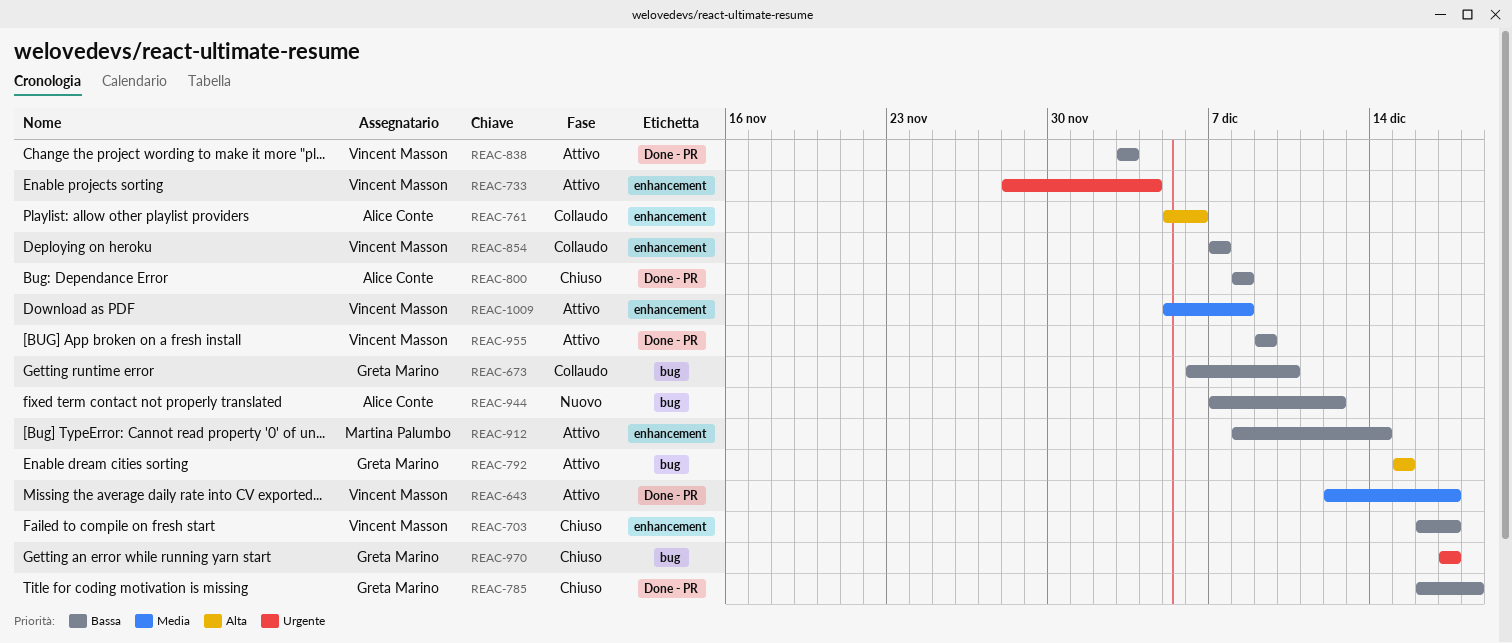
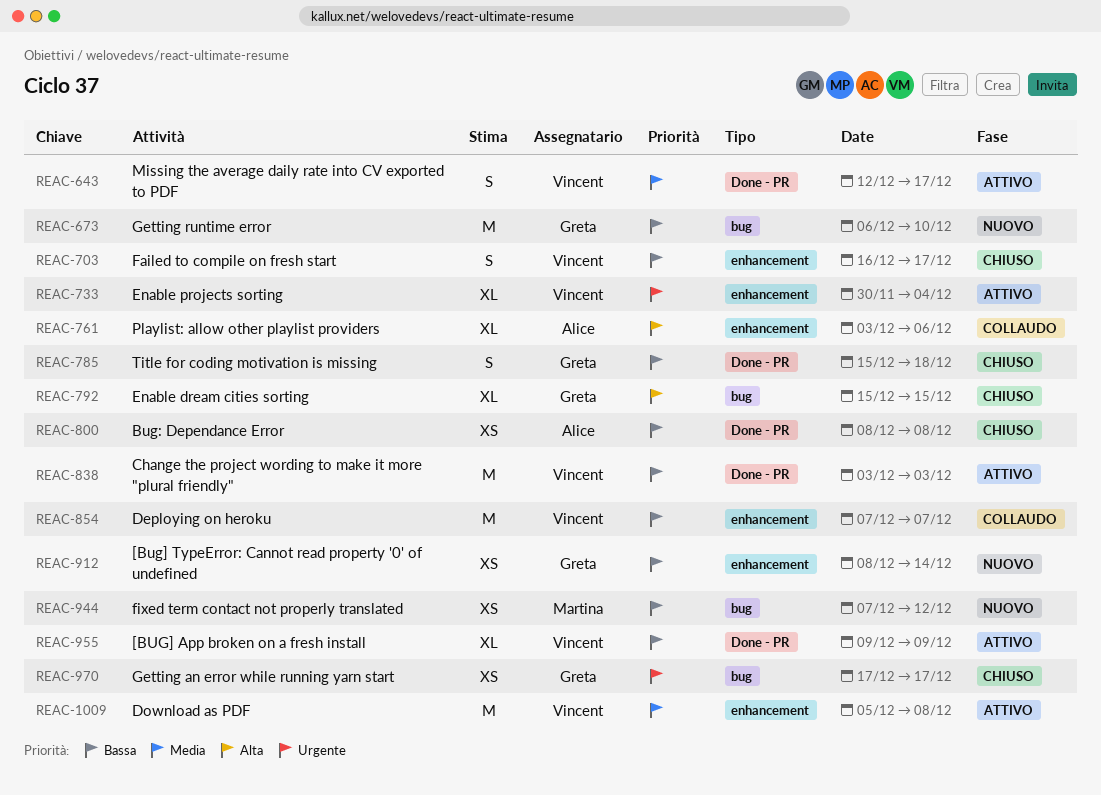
REAC-673, status: Collaudo -> Nuovo
REAC-733, start: Nov 28 -> Nov 30
REAC-761, start: Dec 5 -> Dec 3
REAC-785, start: Dec 16 -> Dec 15
REAC-792, status: Attivo -> Chiuso
REAC-912, status: Attivo -> Nuovo
REAC-912, owner: Martina Palumbo -> Greta Marino
REAC-944, owner: Alice Conte -> Martina Palumbo

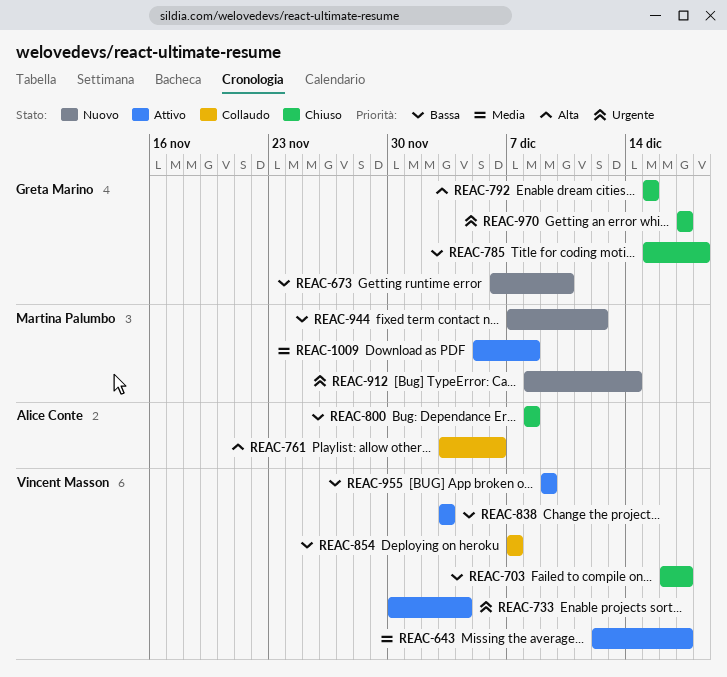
REAC-912, owner: Greta Marino -> Martina Palumbo
REAC-912, priority: Bassa -> Urgente
REAC-1009, owner: Vincent Masson -> Martina Palumbo

